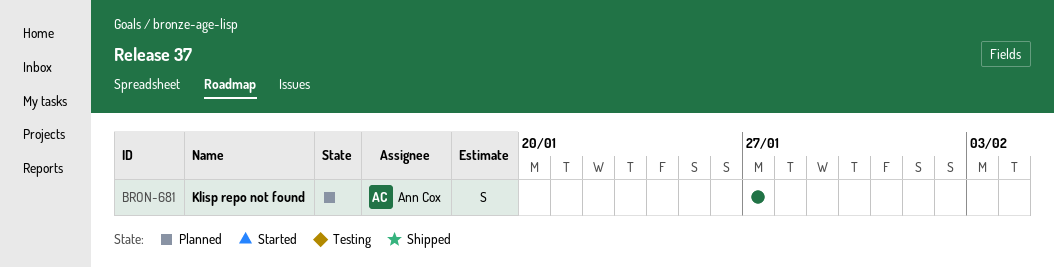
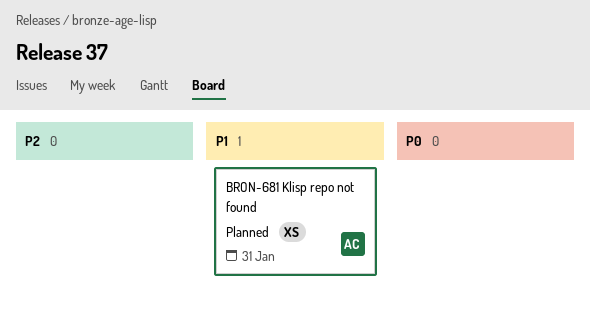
BRON-681, estimate: S -> XS
BRON-681, due: Jan 27 -> Jan 31

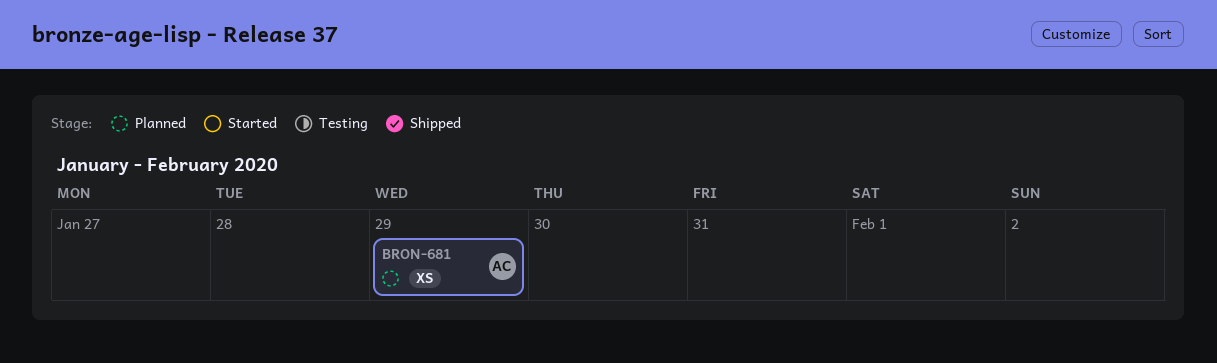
BRON-681, due: Jan 31 -> Jan 29

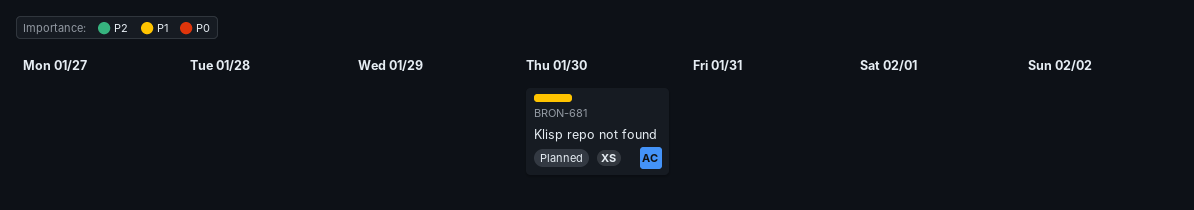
BRON-681, due: Jan 29 -> Jan 30

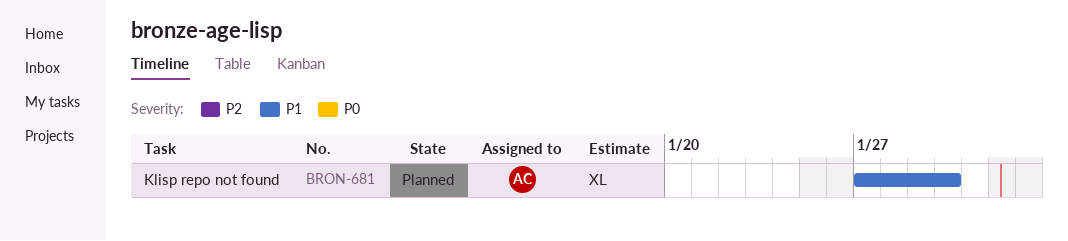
BRON-681, estimate: XS -> XL

